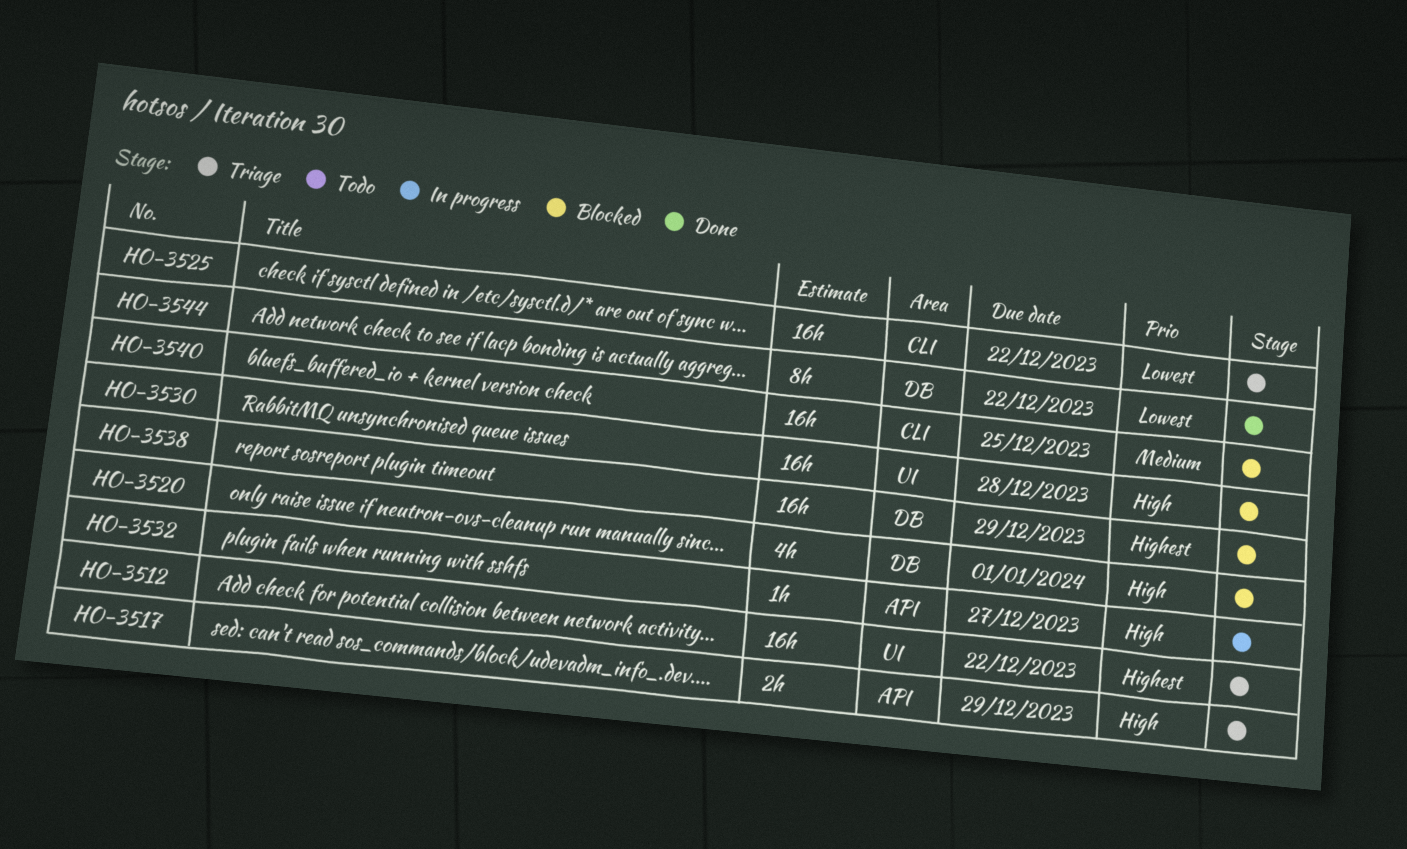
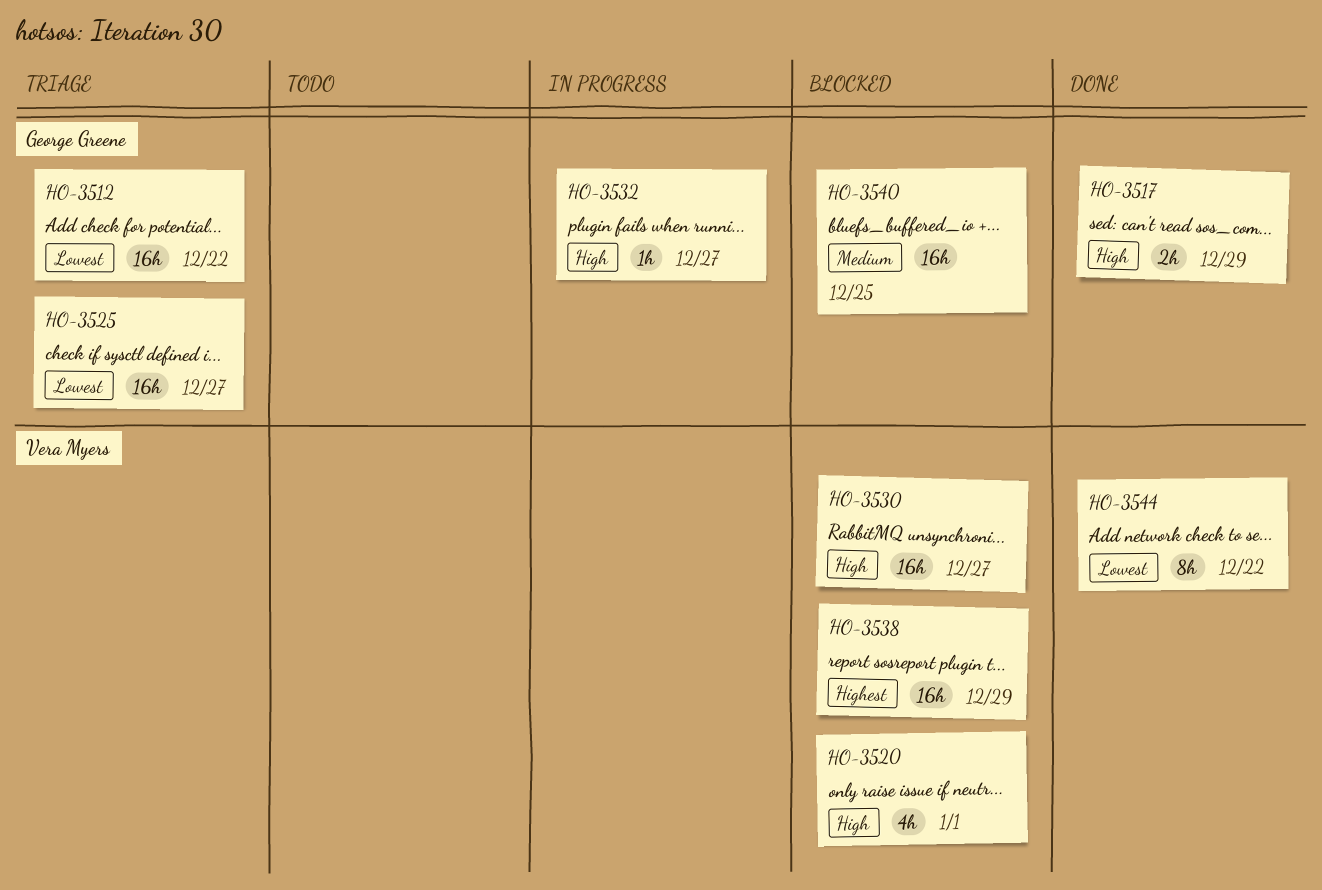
HO-3512, priority: Highest -> Lowest
HO-3517, status: Triage -> Done
HO-3525, due: Dec 22 -> Dec 27
HO-3530, due: Dec 28 -> Dec 27

